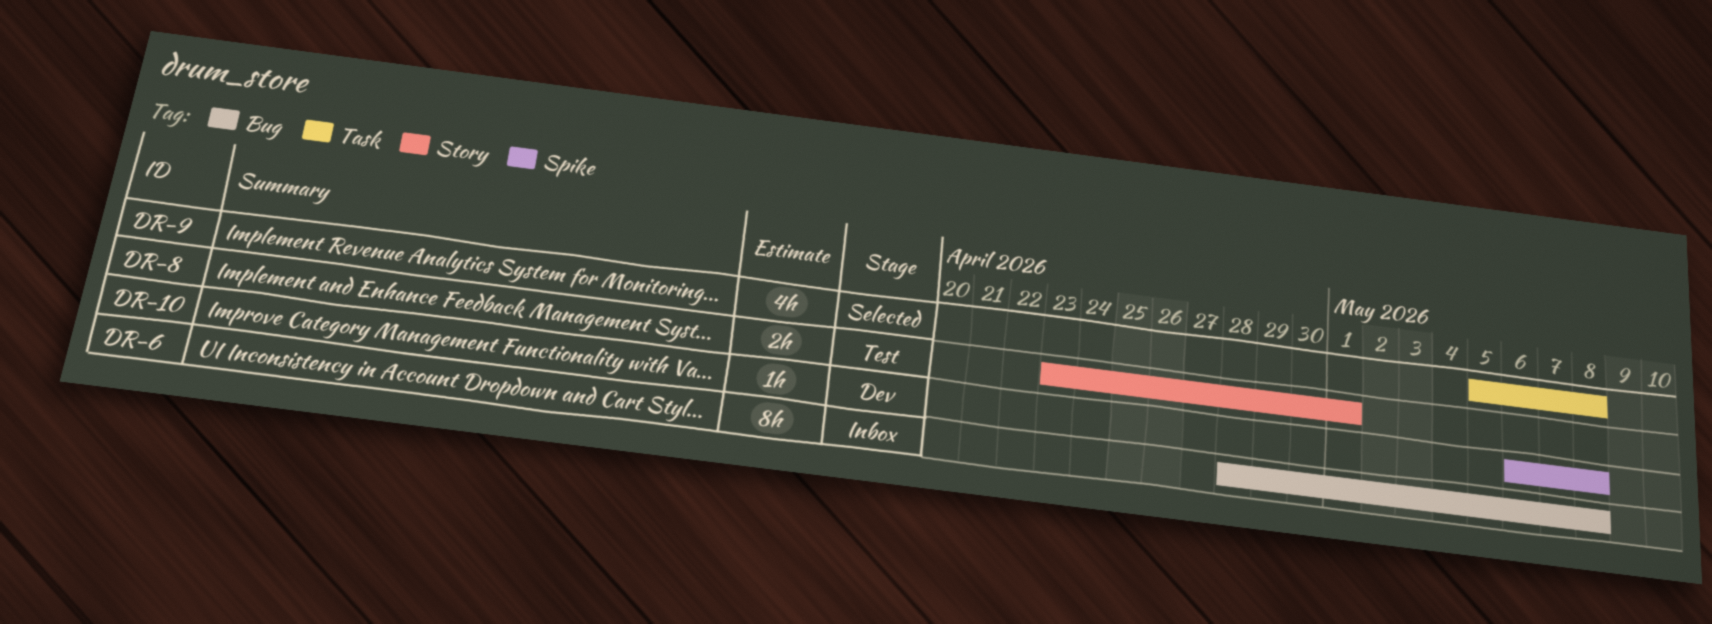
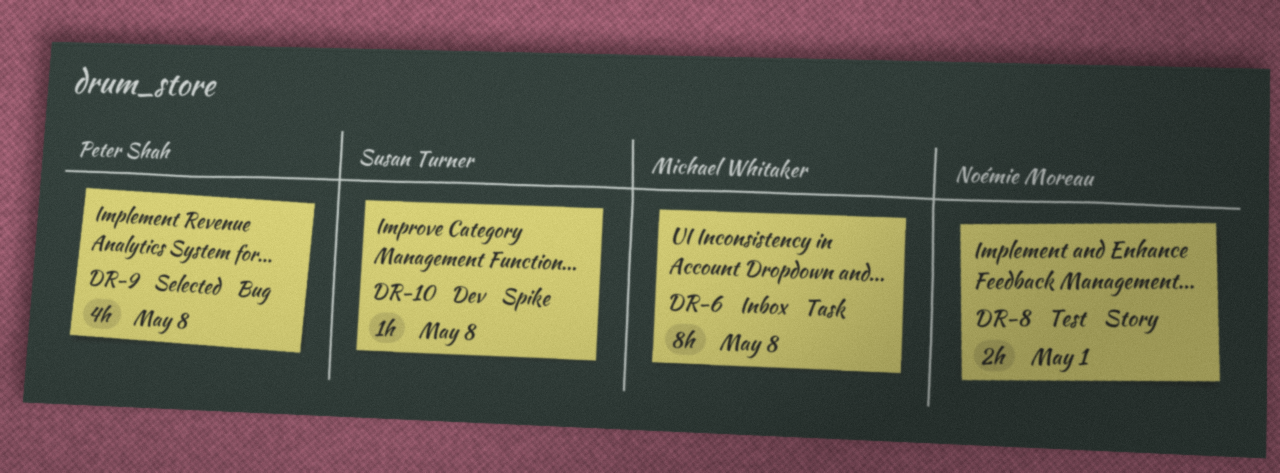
DR-6, label: Bug -> Task
DR-9, label: Task -> Bug

